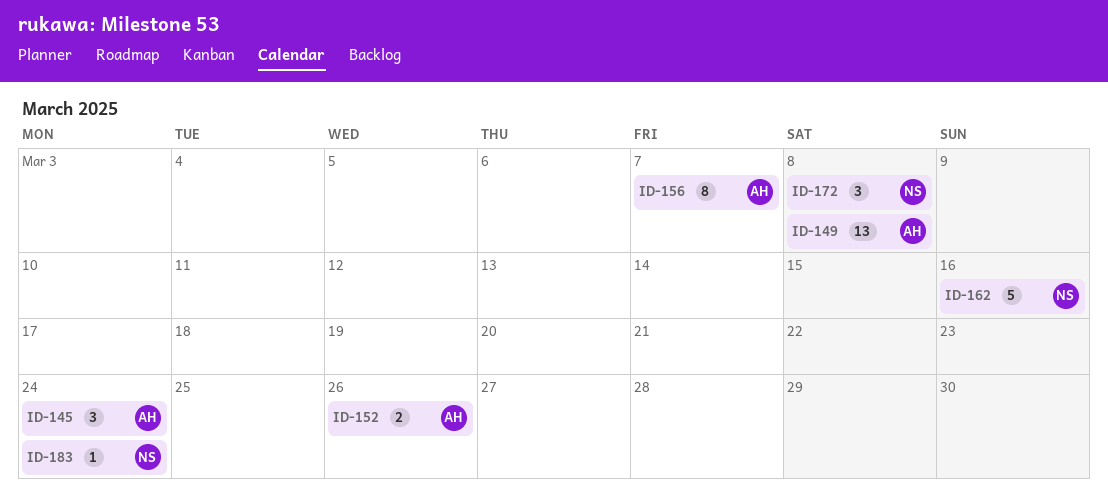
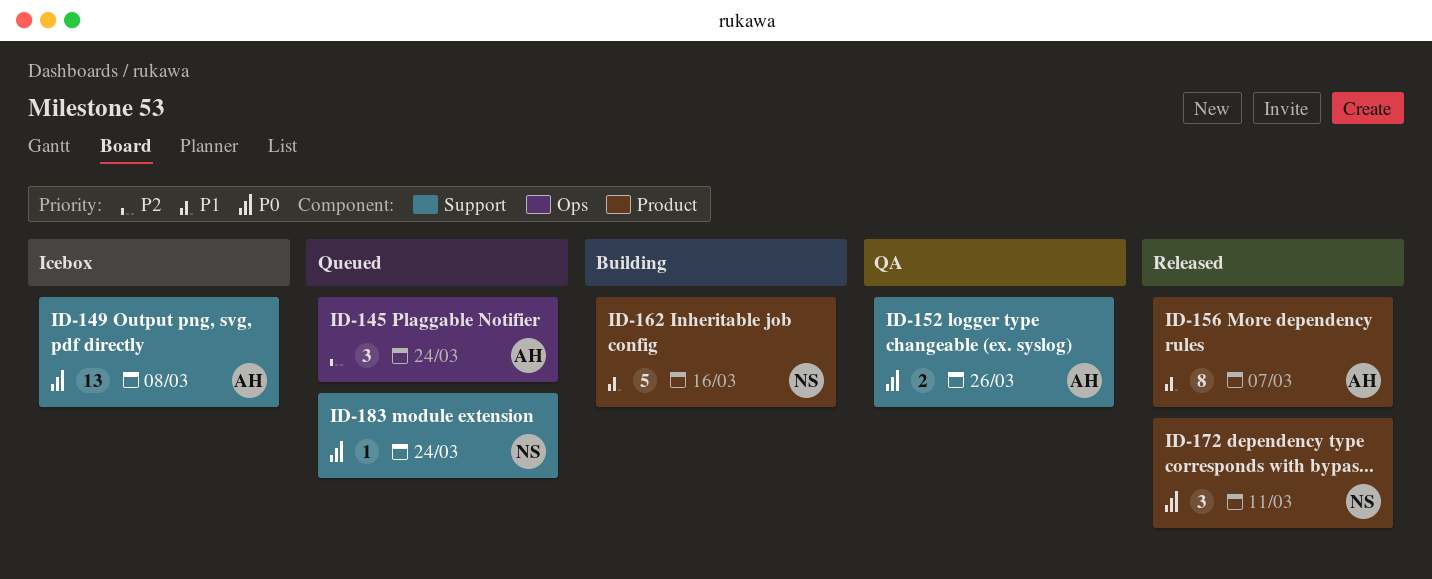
ID-172, due: Mar 8 -> Mar 11

